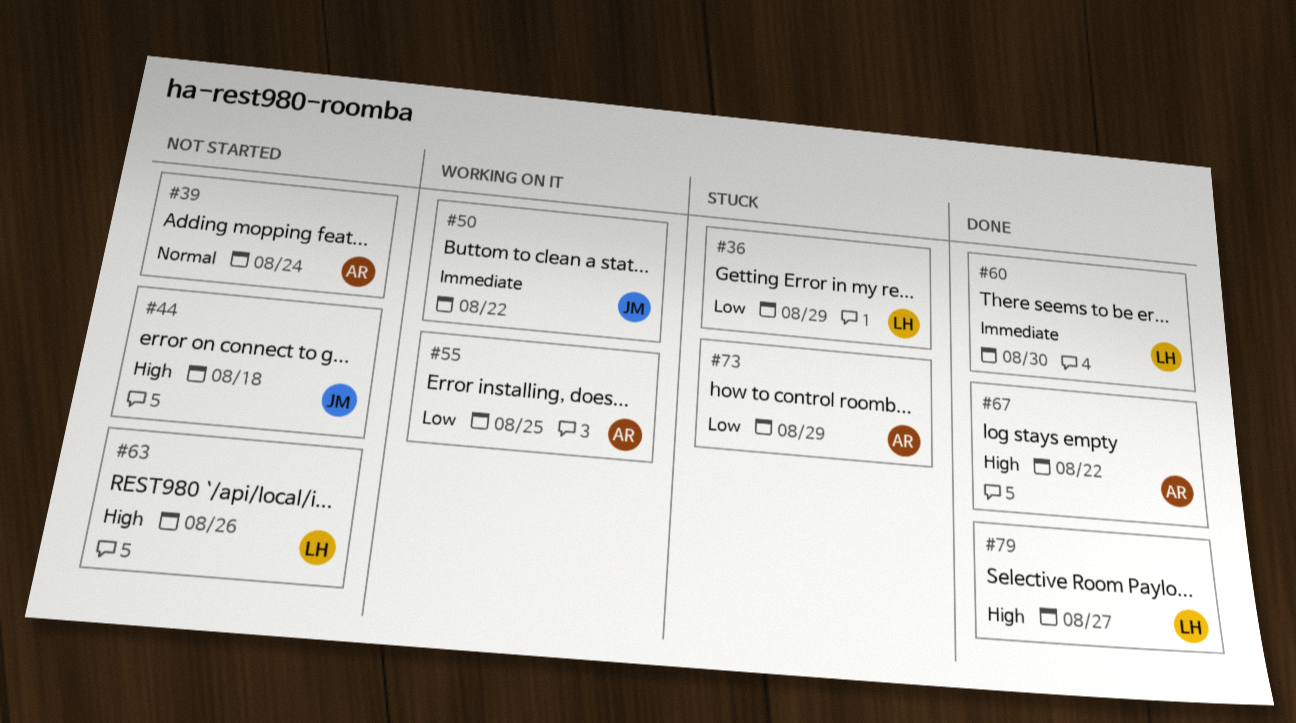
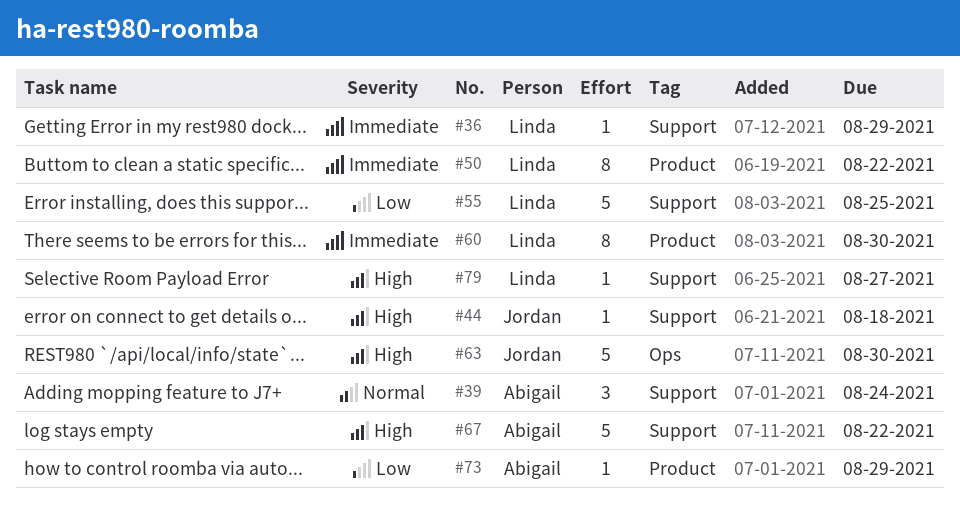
#36, priority: Low -> Immediate
#50, owner: Jordan -> Linda
#55, owner: Abigail -> Linda
#63, owner: Linda -> Jordan
#63, due: Aug 26 -> Aug 30

